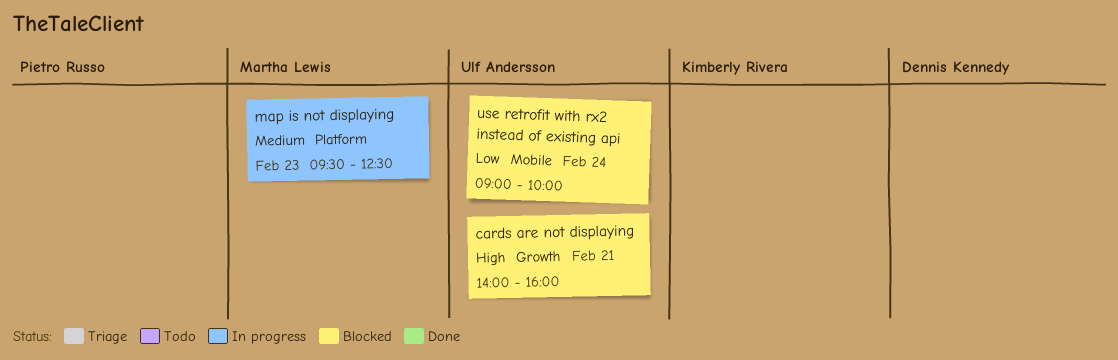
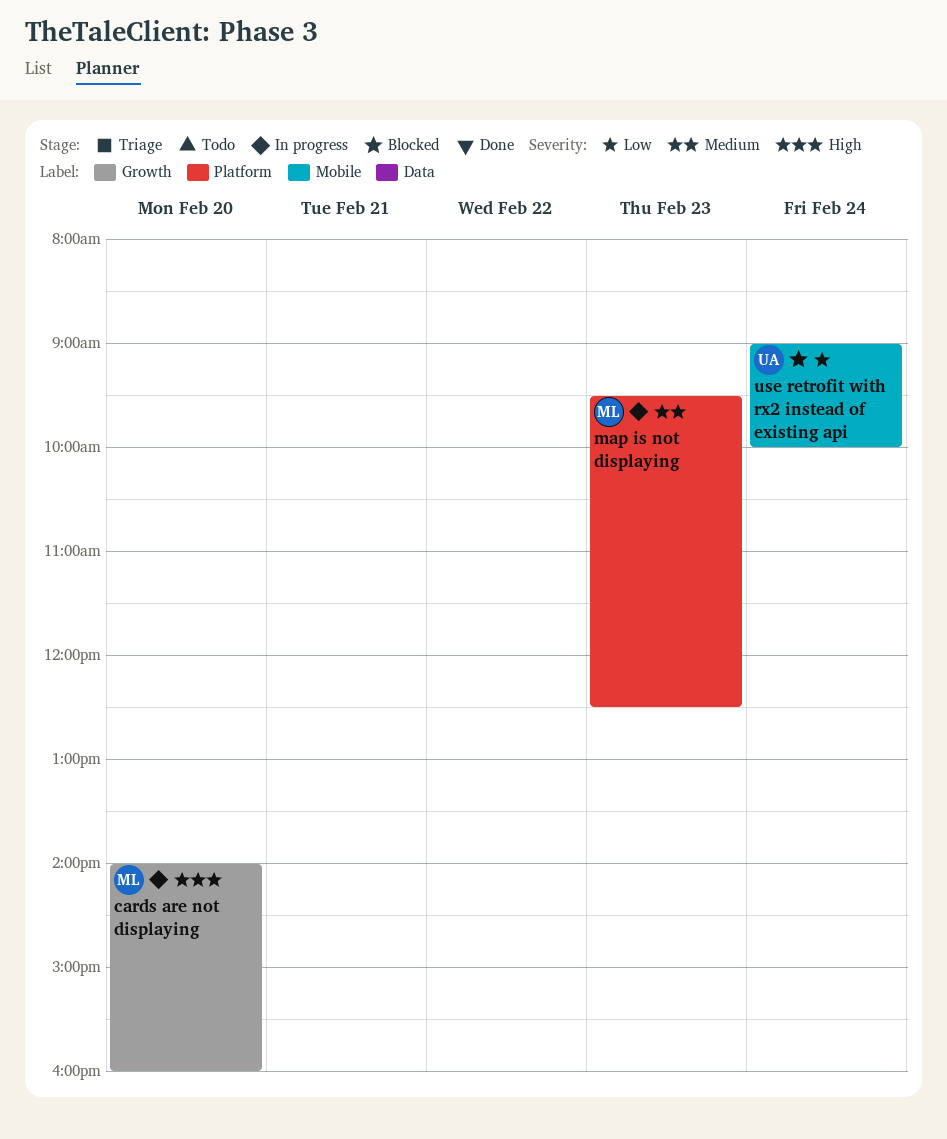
cards are not displaying, status: Blocked -> In progress
cards are not displaying, owner: Ulf Andersson -> Martha Lewis
cards are not displaying, day: Feb 21 -> Feb 20

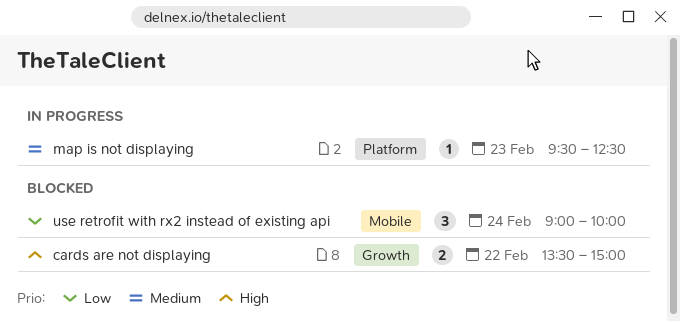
cards are not displaying, status: In progress -> Blocked
cards are not displaying, day: Feb 20 -> Feb 22
cards are not displaying, begins: 14:00 -> 13:30
cards are not displaying, ends: 16:00 -> 15:00

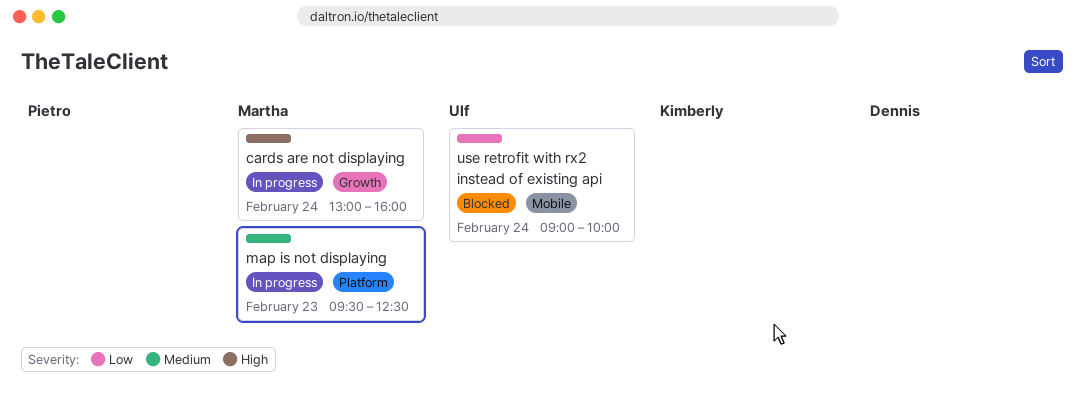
cards are not displaying, status: Blocked -> In progress
cards are not displaying, day: Feb 22 -> Feb 24
cards are not displaying, begins: 13:30 -> 13:00
cards are not displaying, ends: 15:00 -> 16:00

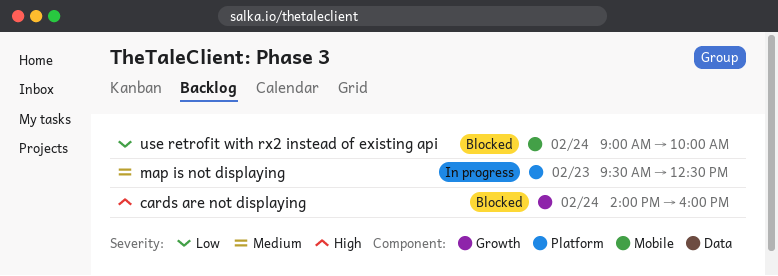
cards are not displaying, status: In progress -> Blocked
cards are not displaying, begins: 13:00 -> 14:00

